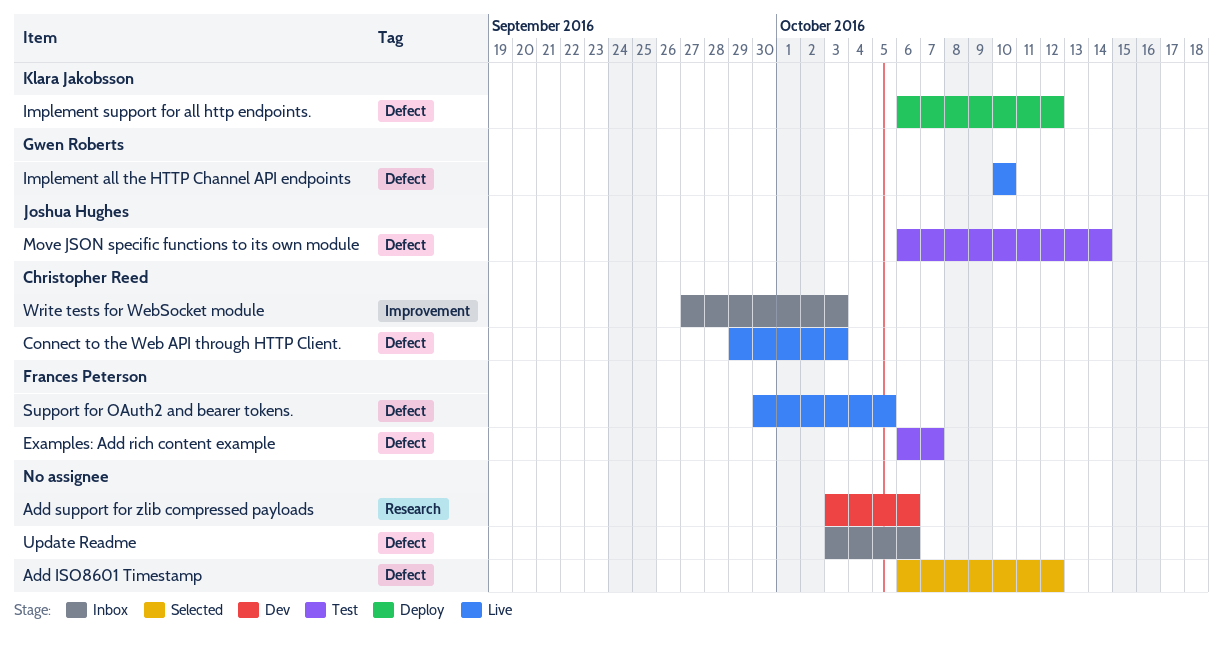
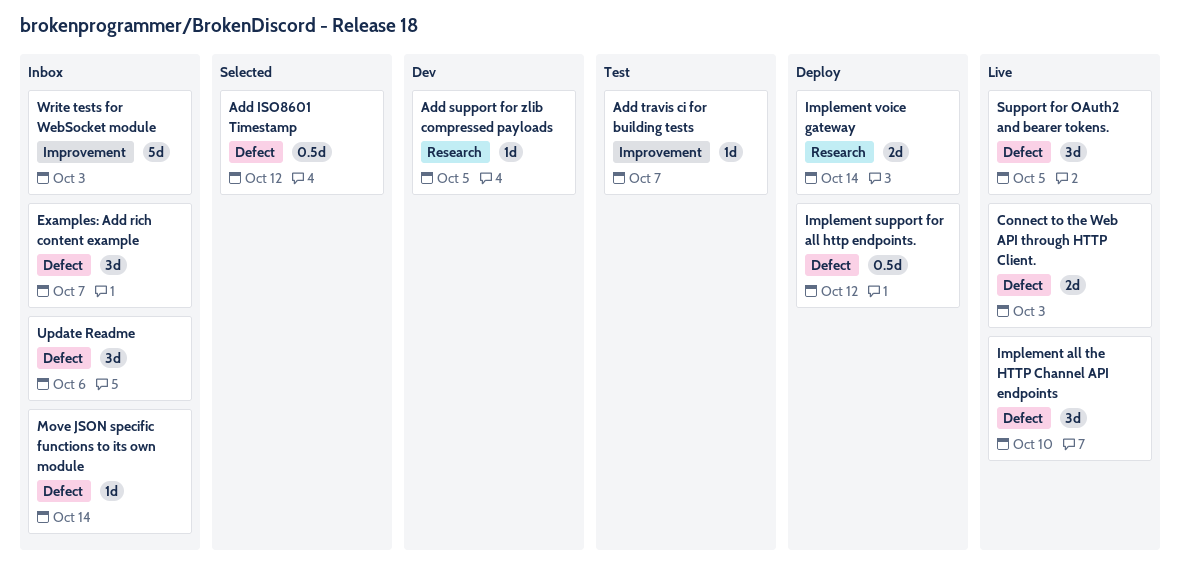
Add support for zlib compressed payloads, due: Oct 6 -> Oct 5
Add travis ci for building tests: none -> present
Examples: Add rich content example, status: Test -> Inbox
Implement voice gateway: none -> present
Move JSON specific functions to its own module, status: Test -> Inbox

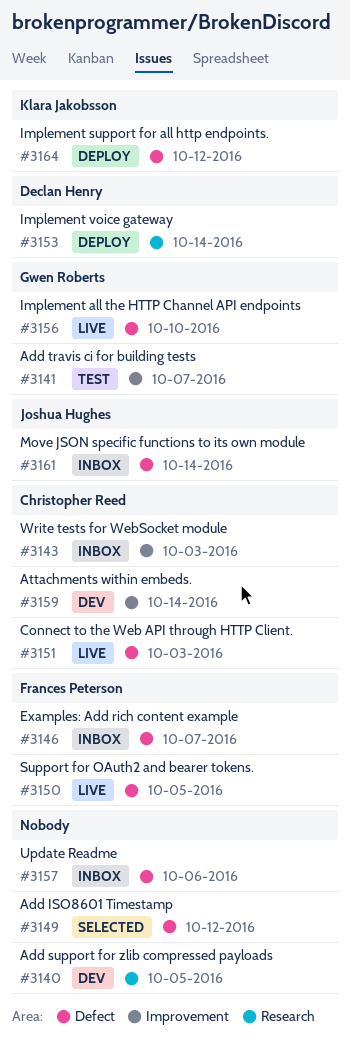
Attachments within embeds.: none -> present

